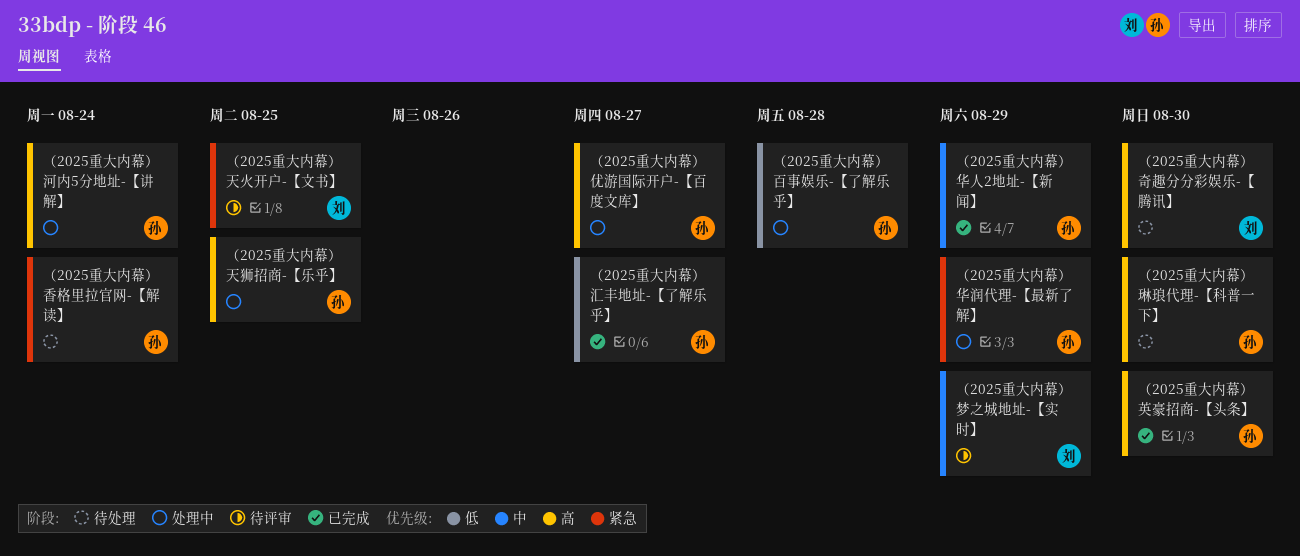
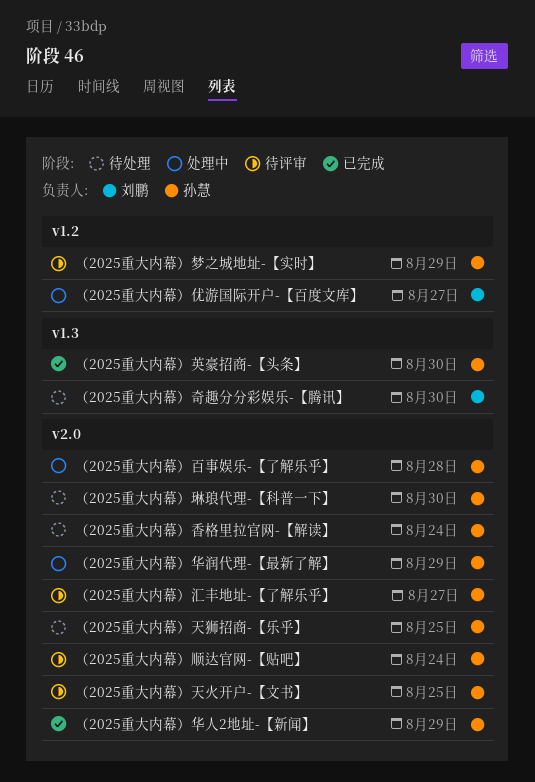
（2025重大内幕）优游国际开户-【百度文库】, owner: 孙慧 -> 刘鹏
（2025重大内幕）天火开户-【文书】, owner: 刘鹏 -> 孙慧
（2025重大内幕）天狮招商-【乐乎】, status: 处理中 -> 待处理
（2025重大内幕）梦之城地址-【实时】, owner: 刘鹏 -> 孙慧
（2025重大内幕）汇丰地址-【了解乐乎】, status: 已完成 -> 待评审
（2025重大内幕）河内5分地址-【讲解】: present -> none
（2025重大内幕）顺达官网-【贴吧】: none -> present

